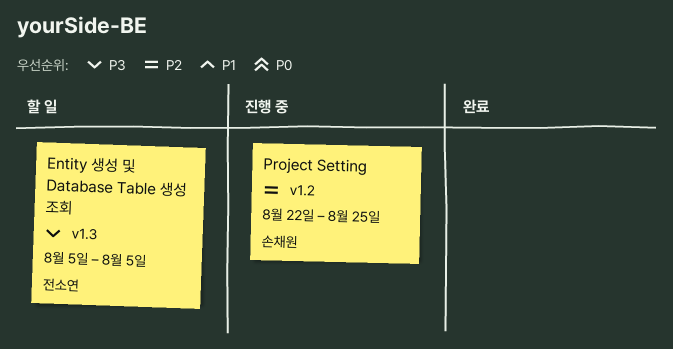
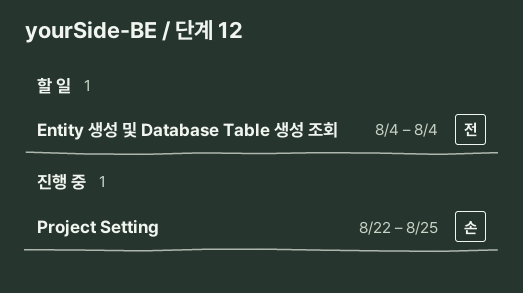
Entity 생성 및 Database Table 생성 조회, start: Aug 5 -> Aug 4
Entity 생성 및 Database Table 생성 조회, due: Aug 5 -> Aug 4

